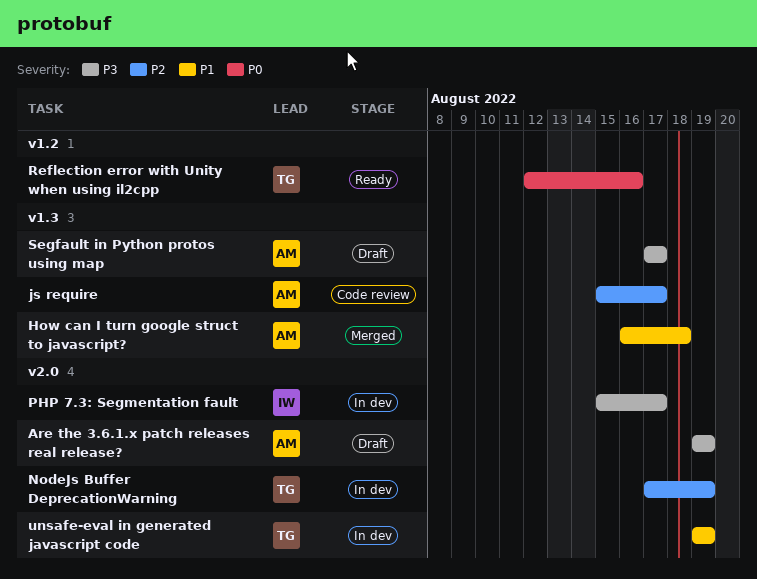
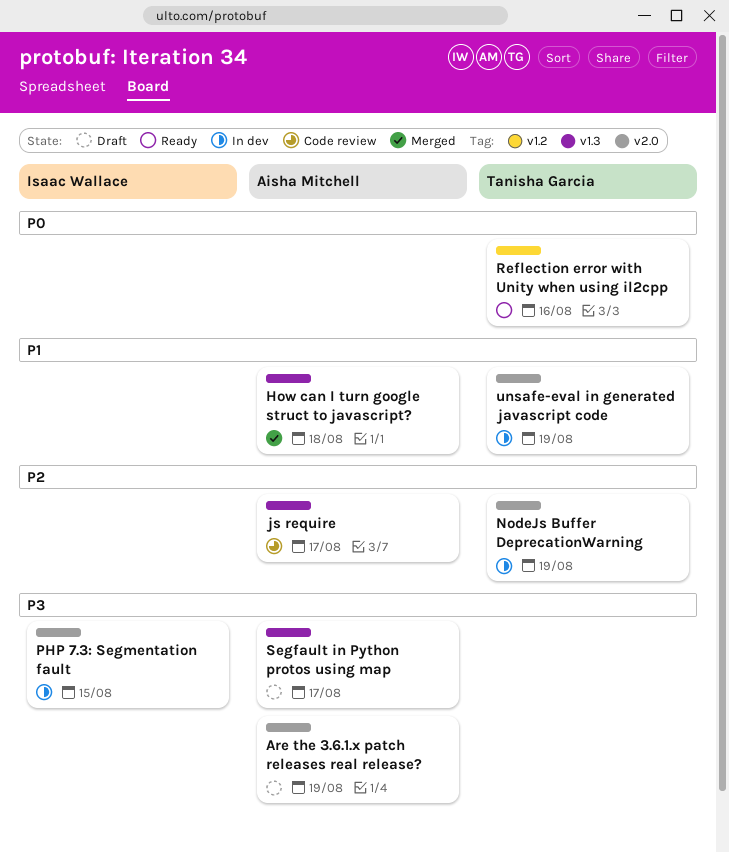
PHP 7.3: Segmentation fault, due: Aug 17 -> Aug 15

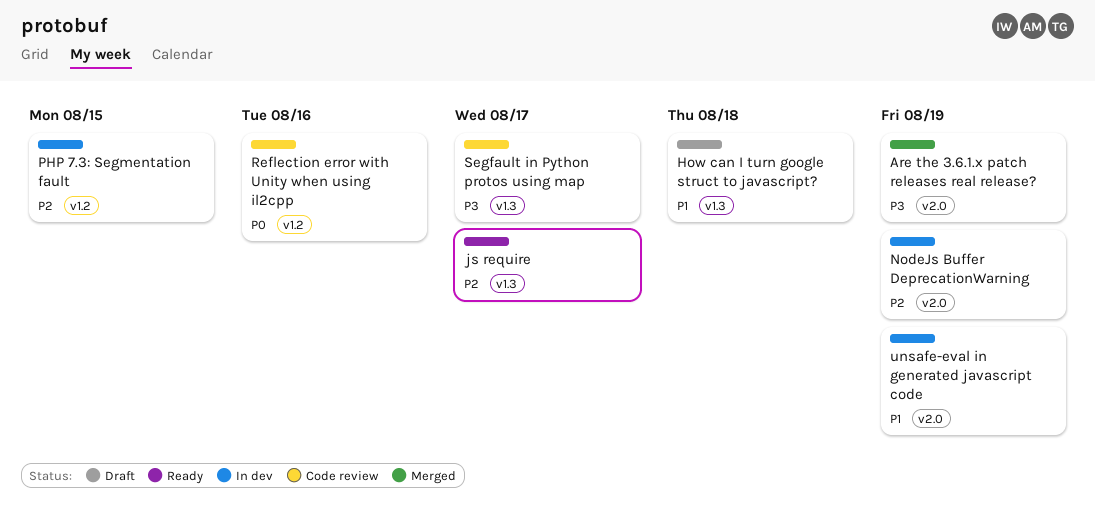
Are the 3.6.1.x patch releases real release?, status: Draft -> Merged
How can I turn google struct to javascript?, status: Merged -> Draft
js require, status: Code review -> Ready
PHP 7.3: Segmentation fault, priority: P3 -> P2
PHP 7.3: Segmentation fault, label: v2.0 -> v1.2
Reflection error with Unity when using il2cpp, status: Ready -> Code review
Segfault in Python protos using map, status: Draft -> Code review

